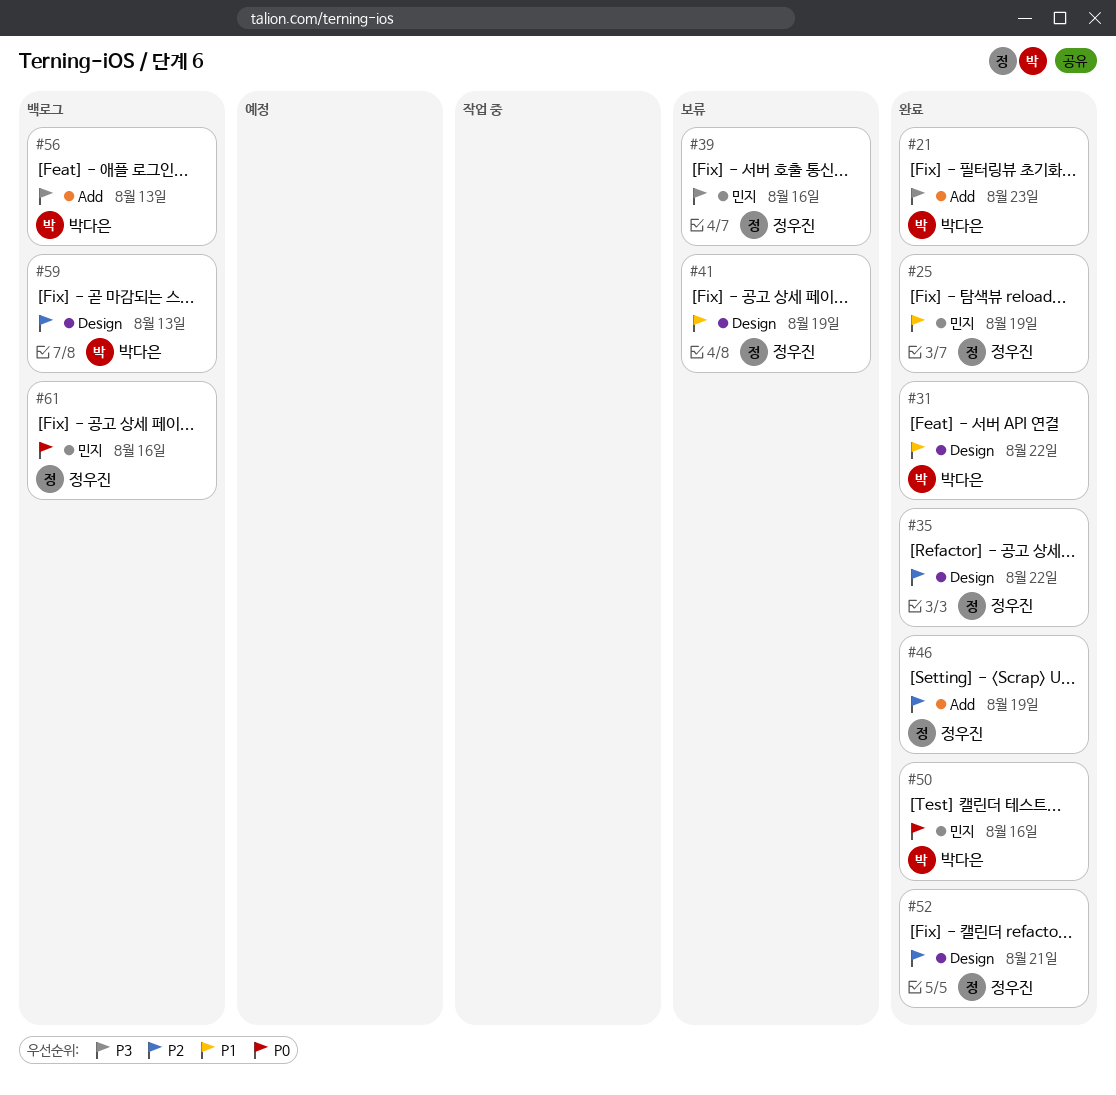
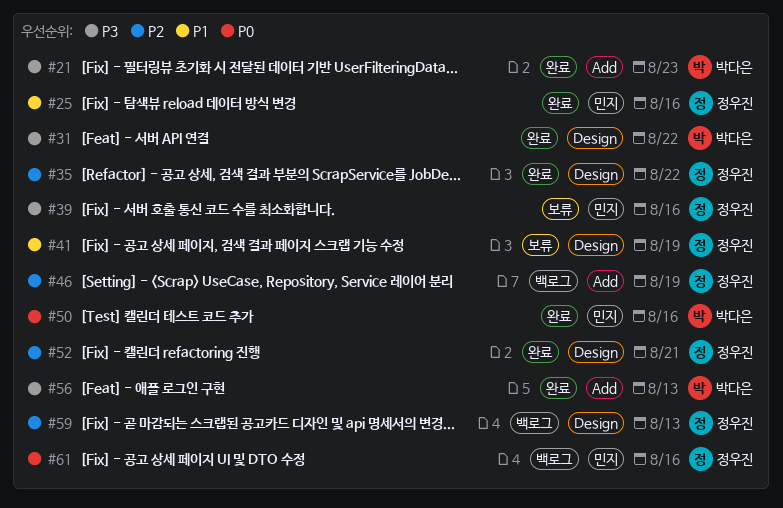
#25, due: Aug 19 -> Aug 16
#31, priority: P1 -> P3
#46, status: 완료 -> 백로그
#56, status: 백로그 -> 완료
#59, owner: 박다은 -> 정우진

